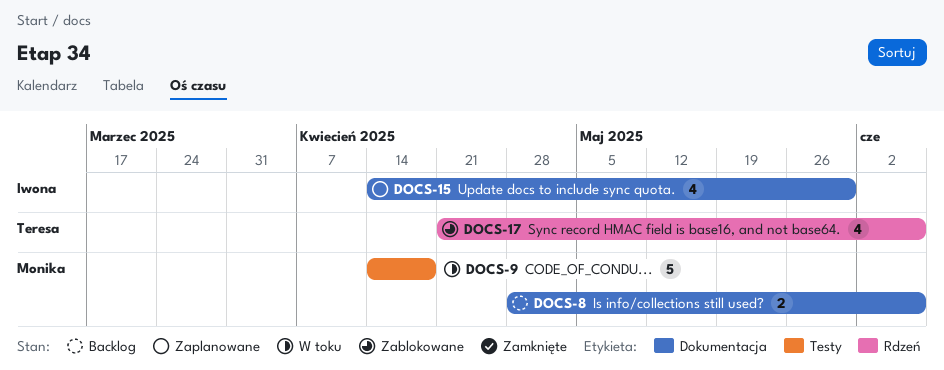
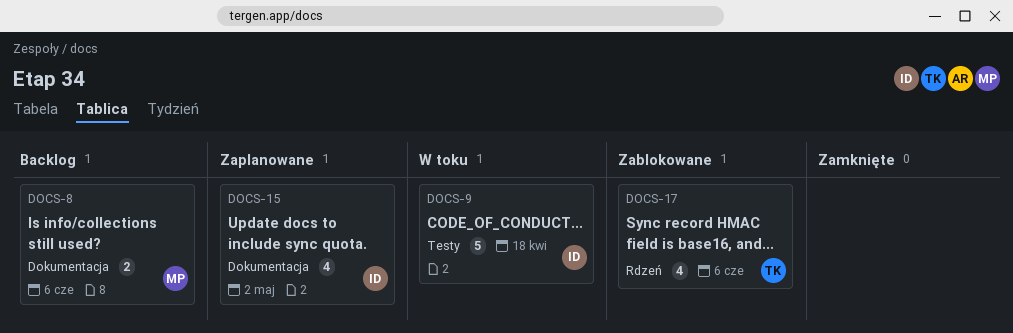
DOCS-9, owner: Monika -> Iwona
DOCS-15, due: May 30 -> May 2

